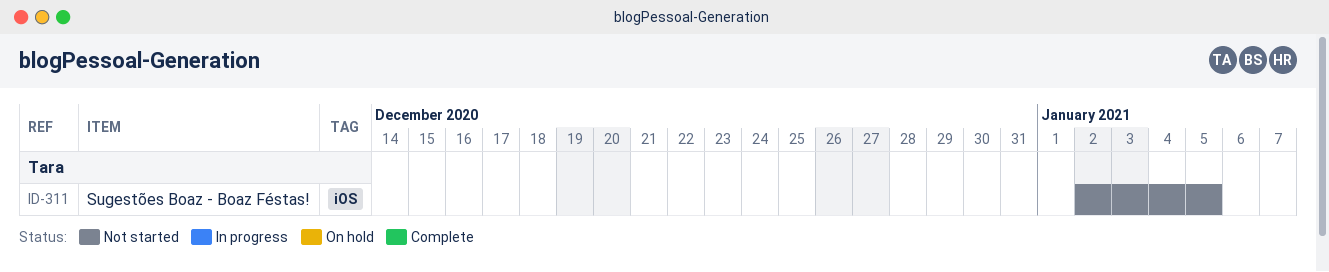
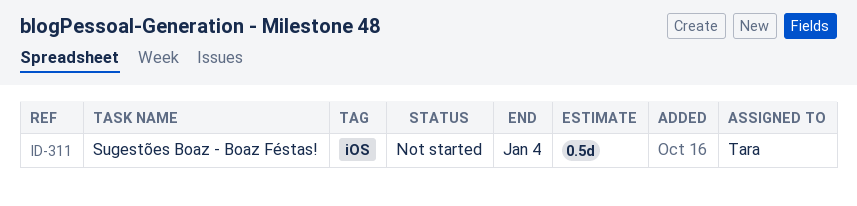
ID-311, due: Jan 5 -> Jan 4

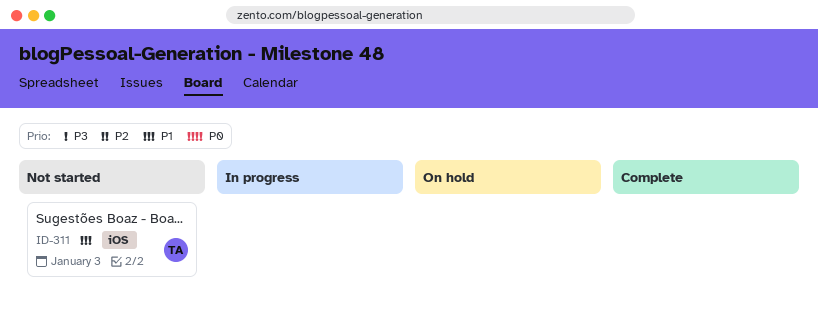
ID-311, due: Jan 4 -> Jan 3

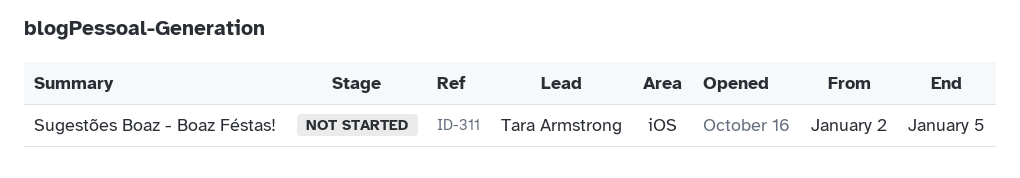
ID-311, due: Jan 3 -> Jan 5

